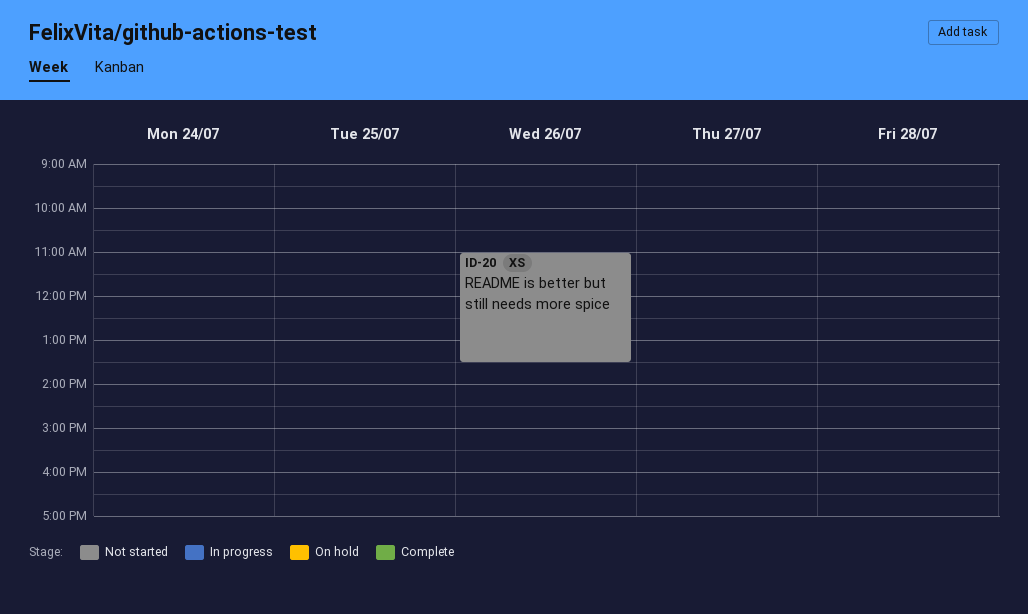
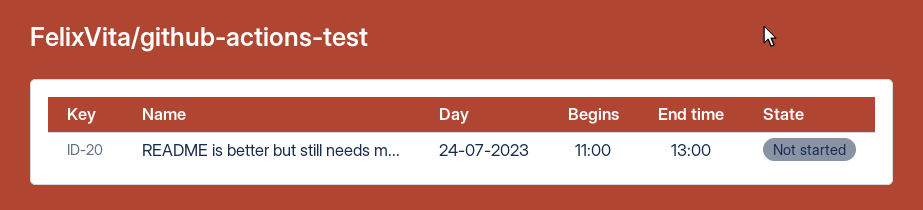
ID-20, day: Jul 26 -> Jul 24
ID-20, ends: 13:30 -> 13:00

